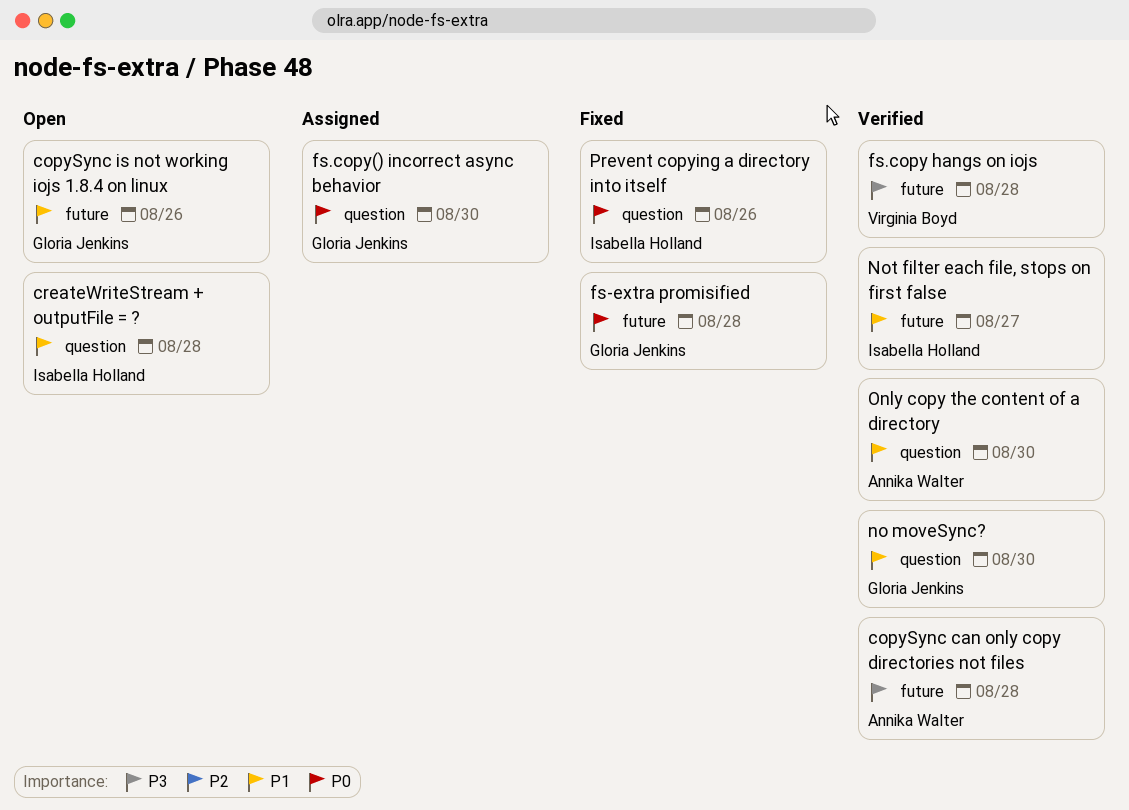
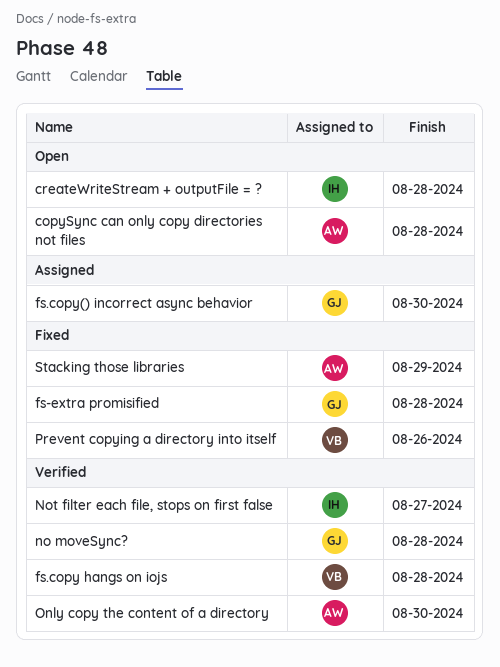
copySync can only copy directories not files, status: Verified -> Open
copySync is not working iojs 1.8.4 on linux: present -> none
no moveSync?, due: Aug 30 -> Aug 28
Prevent copying a directory into itself, owner: Isabella Holland -> Virginia Boyd
Stacking those libraries: none -> present

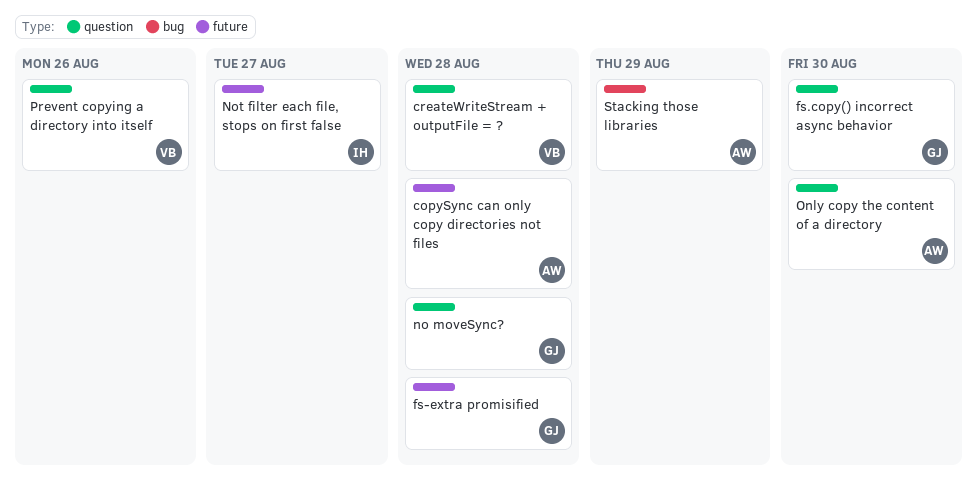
createWriteStream + outputFile = ?, owner: IH -> VB
fs.copy hangs on iojs: present -> none

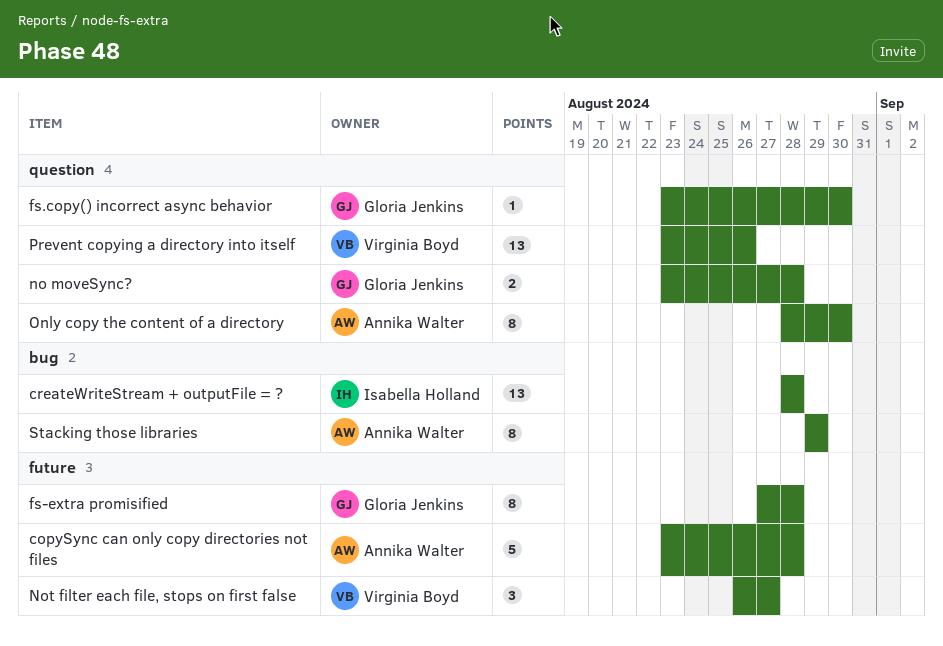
createWriteStream + outputFile = ?, owner: Virginia Boyd -> Isabella Holland
createWriteStream + outputFile = ?, label: question -> bug
Not filter each file, stops on first false, owner: Isabella Holland -> Virginia Boyd

